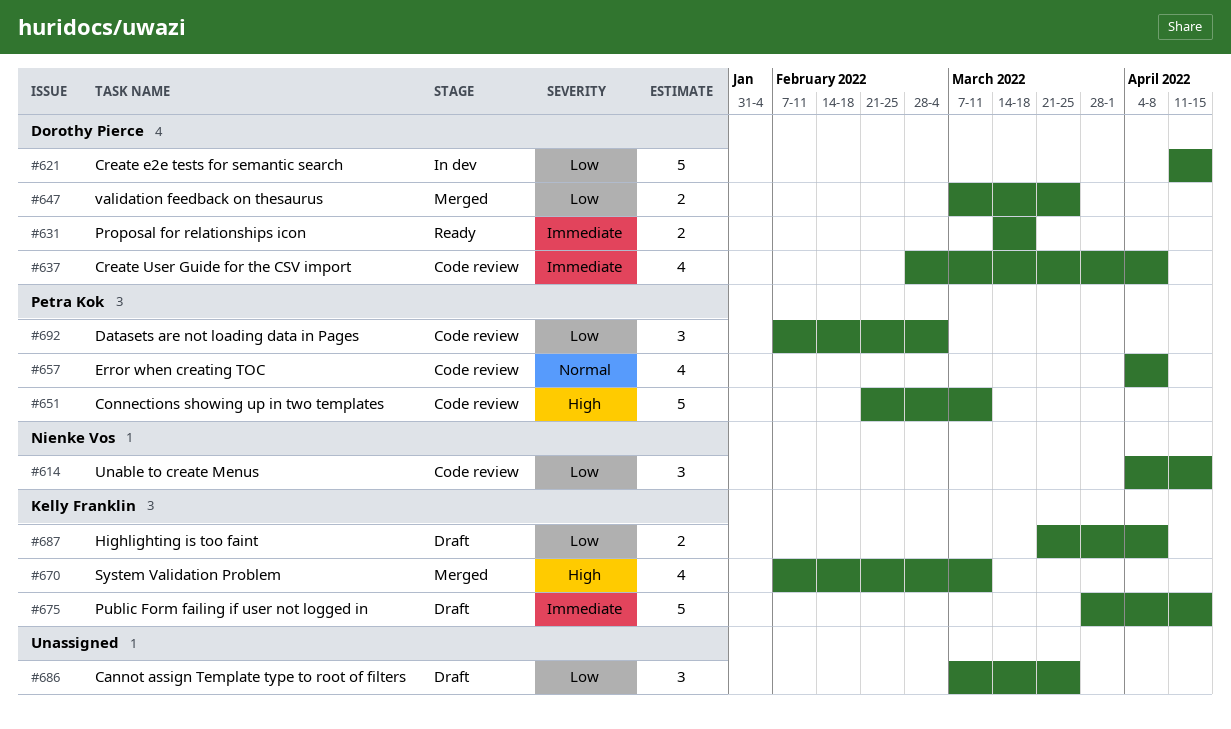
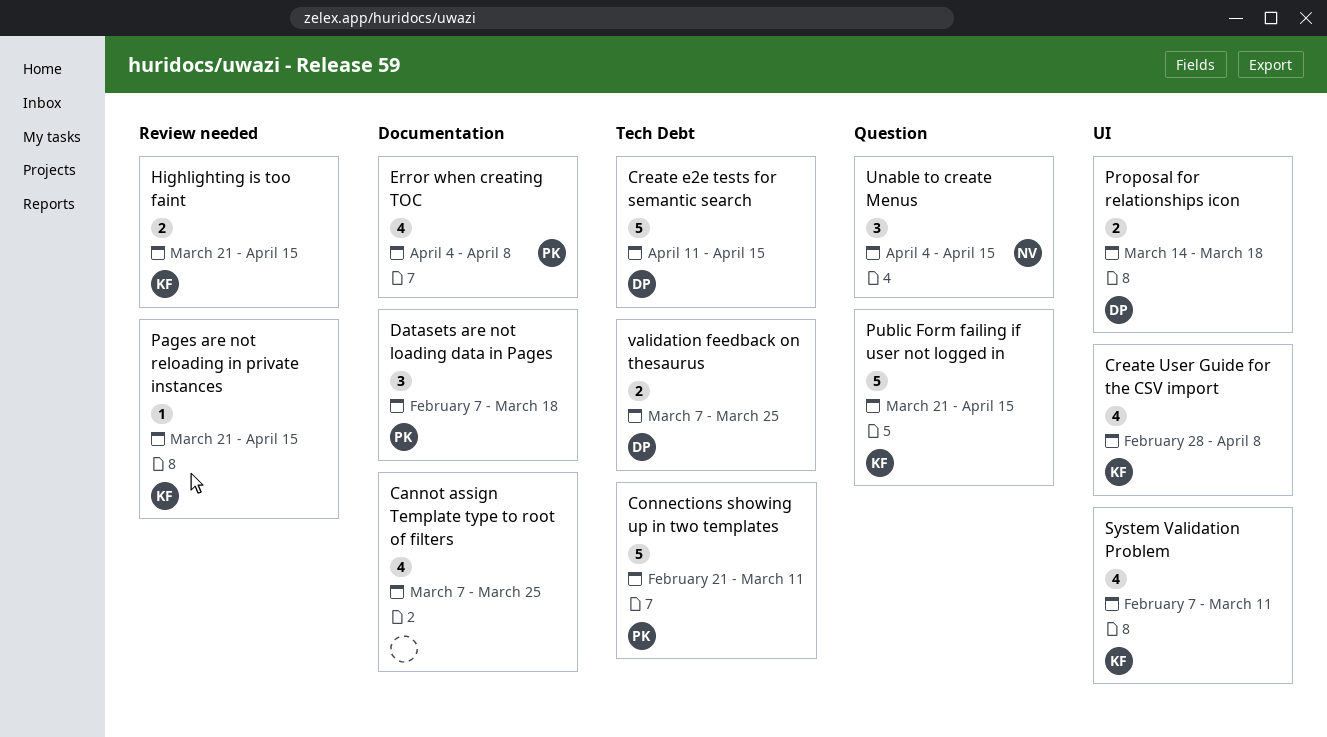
Cannot assign Template type to root of filters, estimate: 3 -> 4
Create User Guide for the CSV import, owner: Dorothy Pierce -> Kelly Franklin
Datasets are not loading data in Pages, due: Mar 4 -> Mar 18
Highlighting is too faint, due: Apr 8 -> Apr 15
Pages are not reloading in private instances: none -> present
Public Form failing if user not logged in, start: Mar 28 -> Mar 21

